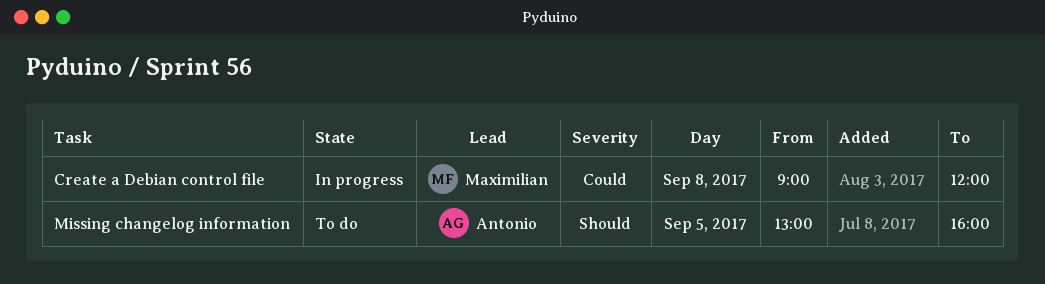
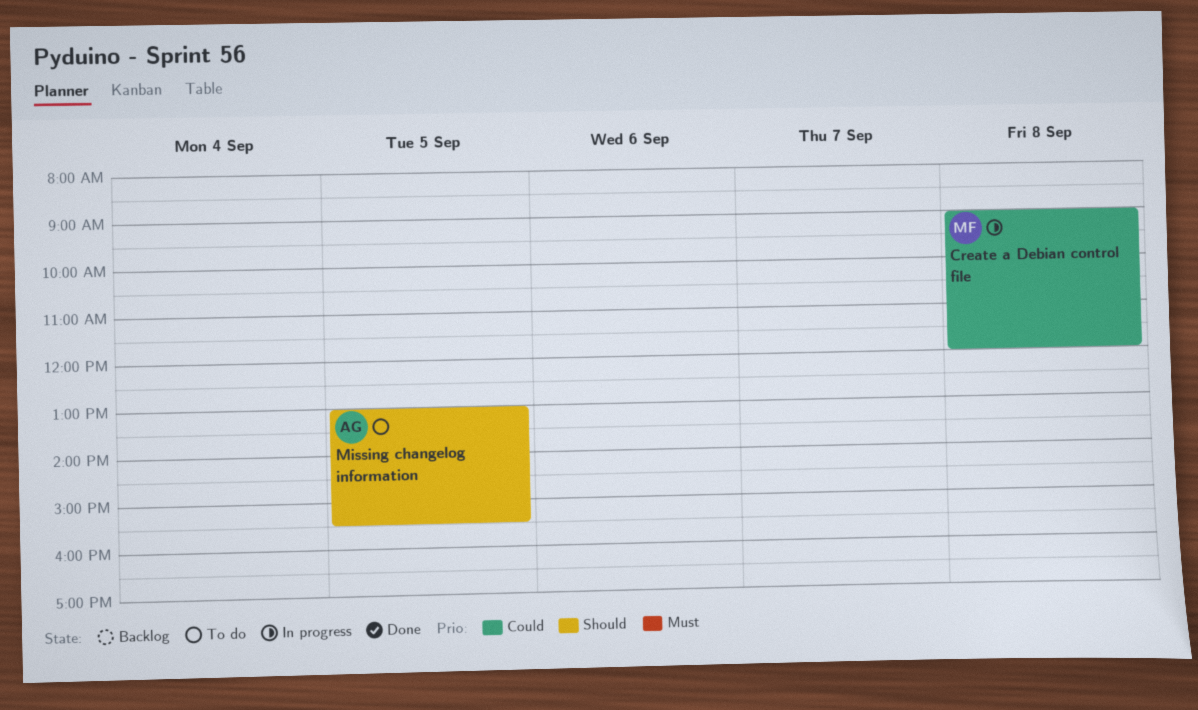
Missing changelog information, ends: 16:00 -> 15:30

